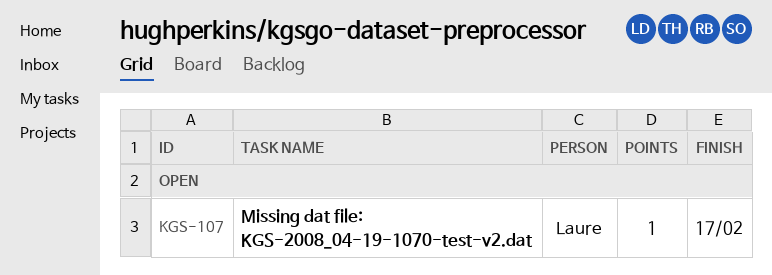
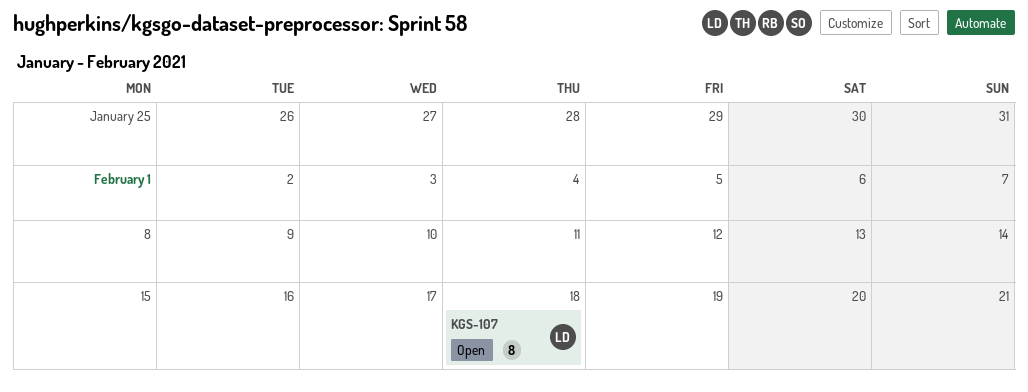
KGS-107, estimate: 1 -> 8
KGS-107, due: Feb 17 -> Feb 18

